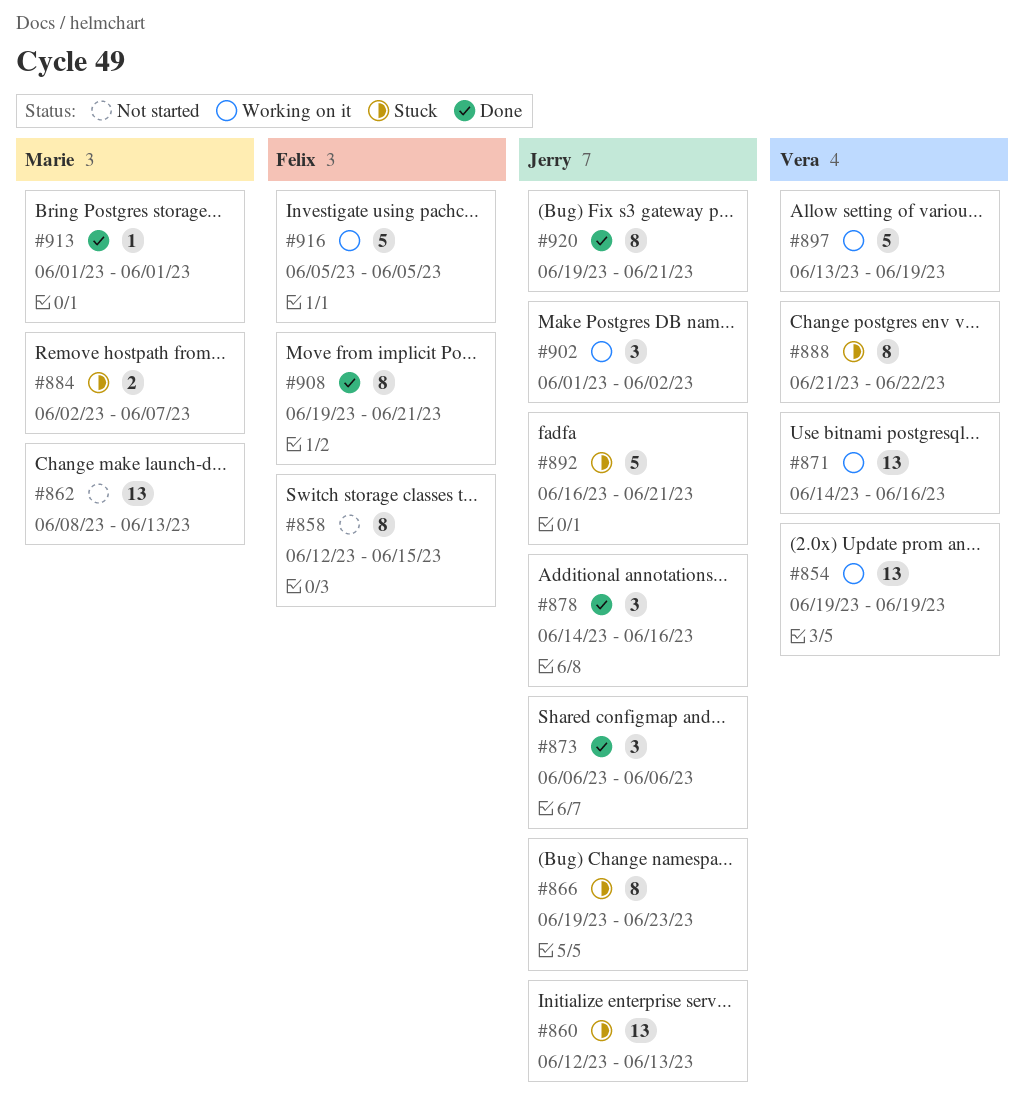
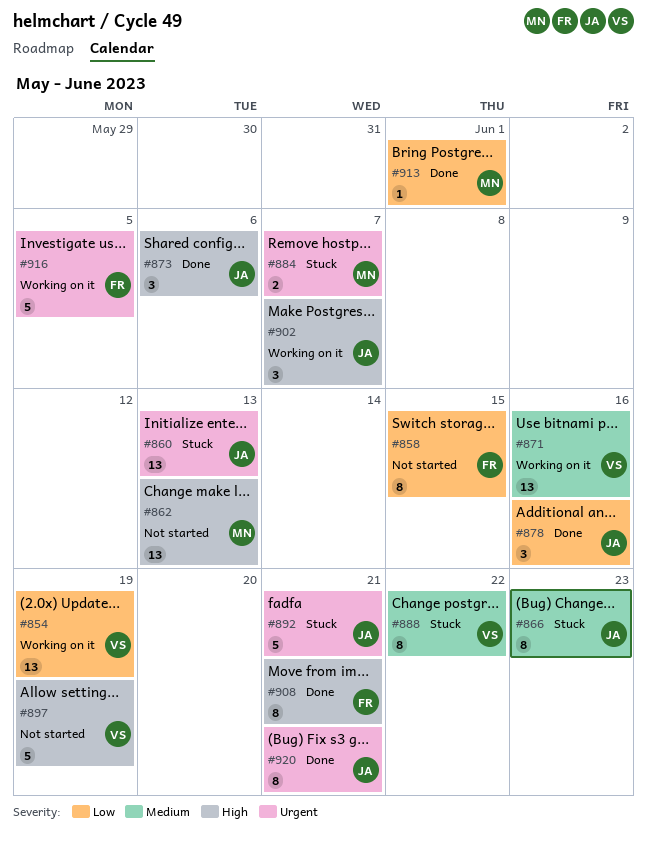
#897, status: Working on it -> Not started
#902, due: Jun 2 -> Jun 7

